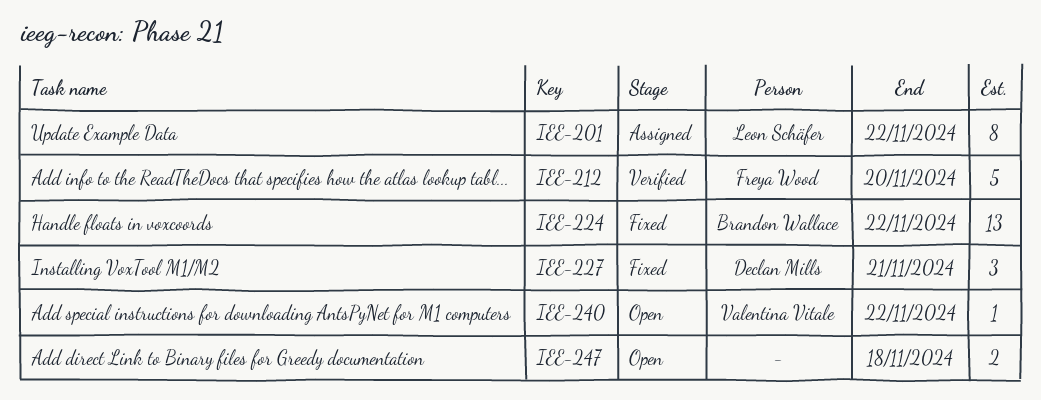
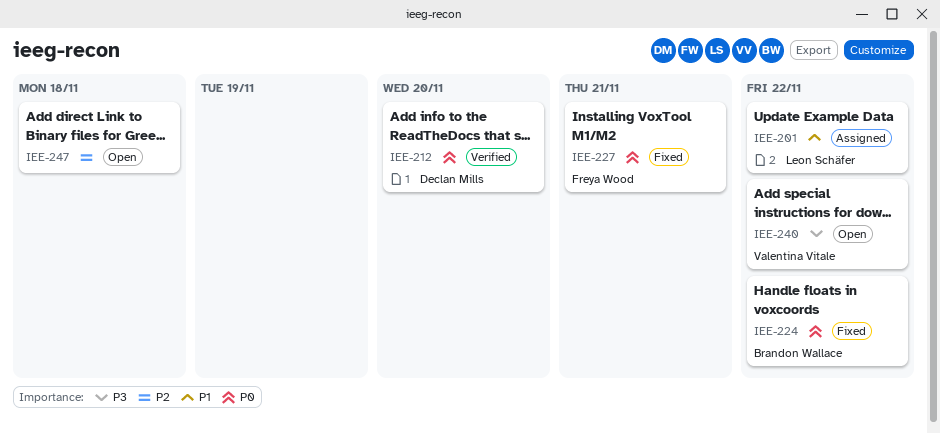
IEE-212, owner: Freya Wood -> Declan Mills
IEE-227, owner: Declan Mills -> Freya Wood

